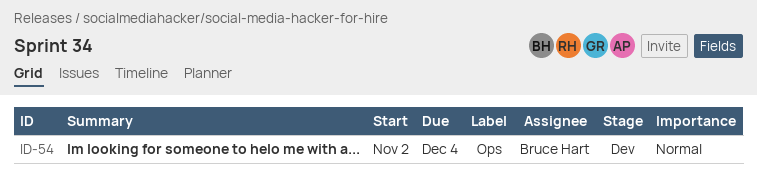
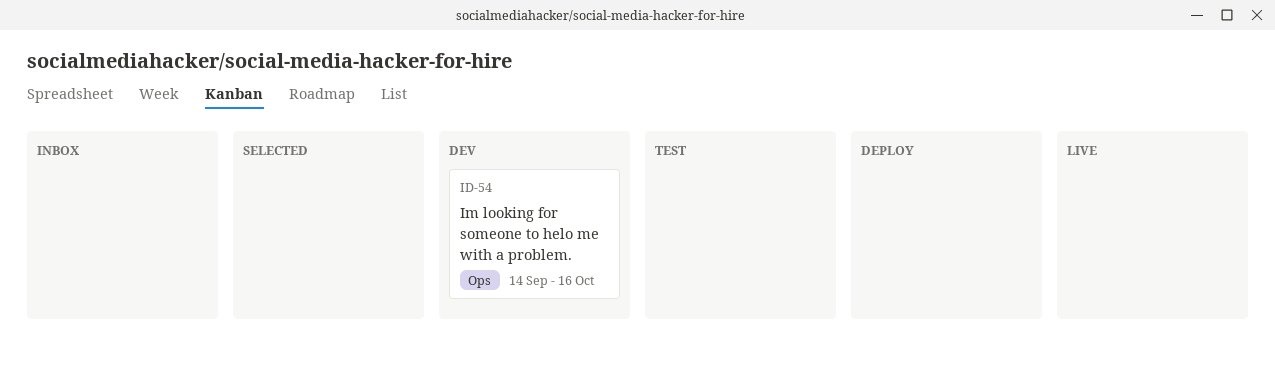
ID-54, start: Nov 2 -> Sep 14
ID-54, due: Dec 4 -> Oct 16

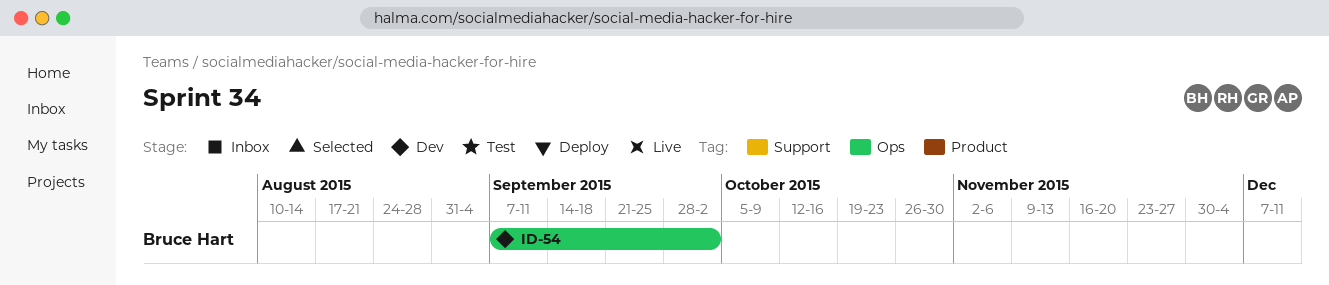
ID-54, start: Sep 14 -> Sep 7
ID-54, due: Oct 16 -> Oct 2

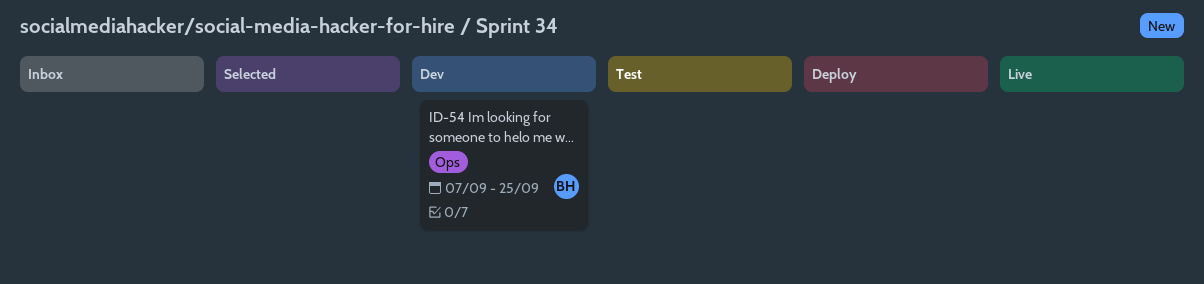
ID-54, due: Oct 2 -> Sep 25

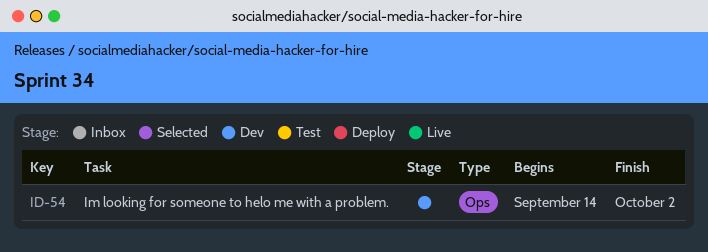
ID-54, start: Sep 7 -> Sep 14
ID-54, due: Sep 25 -> Oct 2

